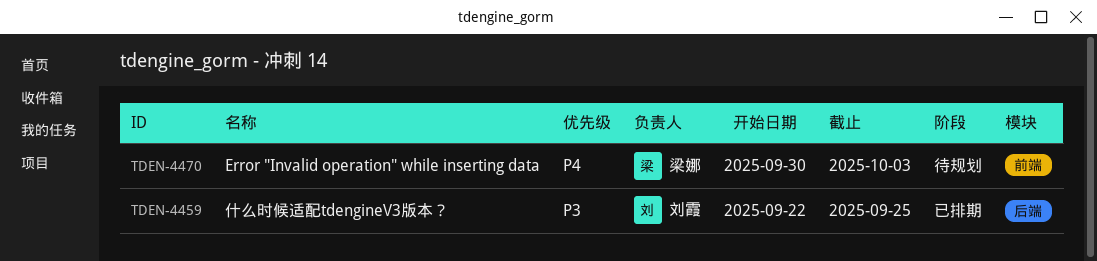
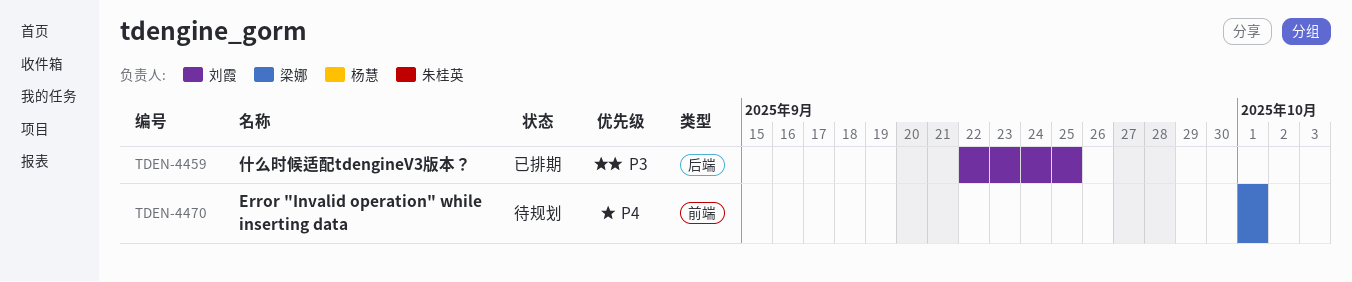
TDEN-4470, start: Sep 30 -> Oct 1
TDEN-4470, due: Oct 3 -> Oct 1

